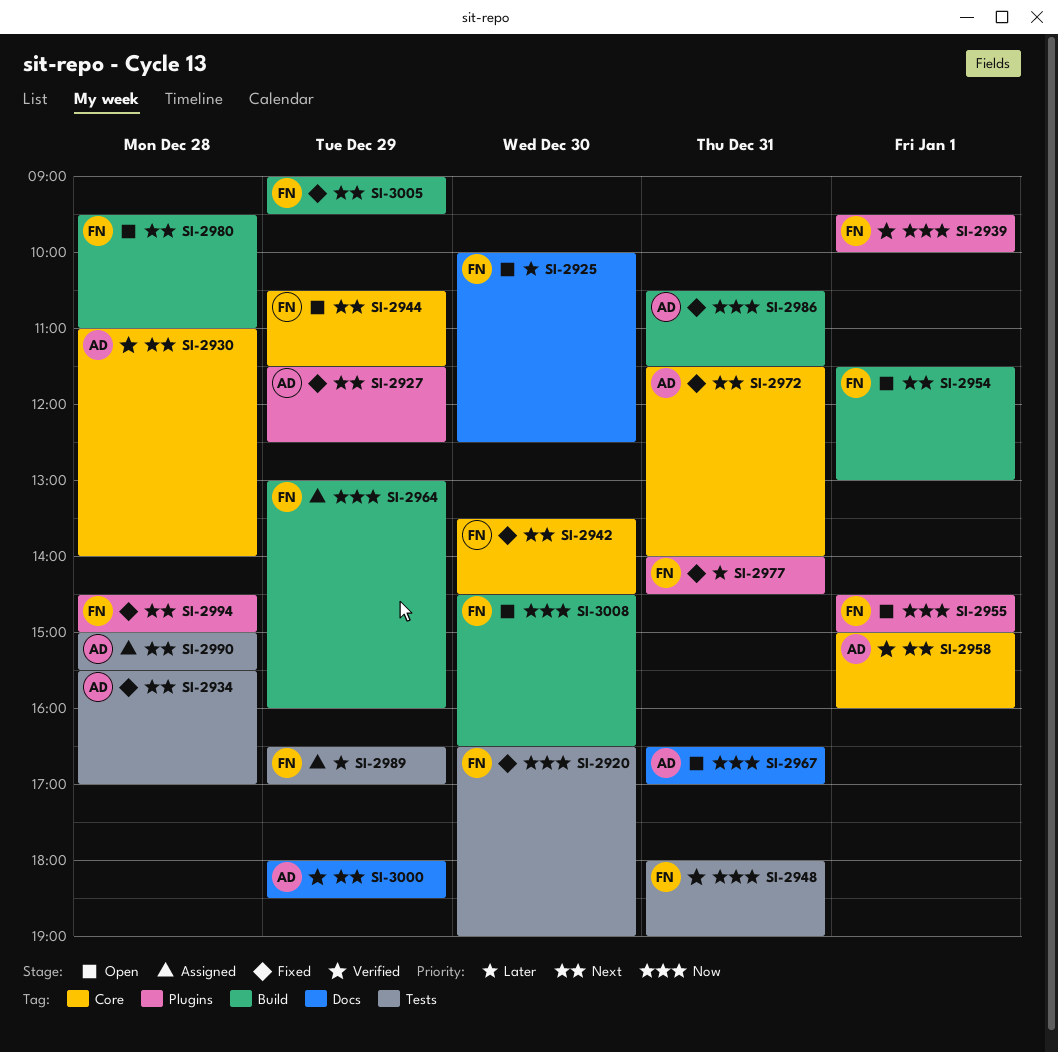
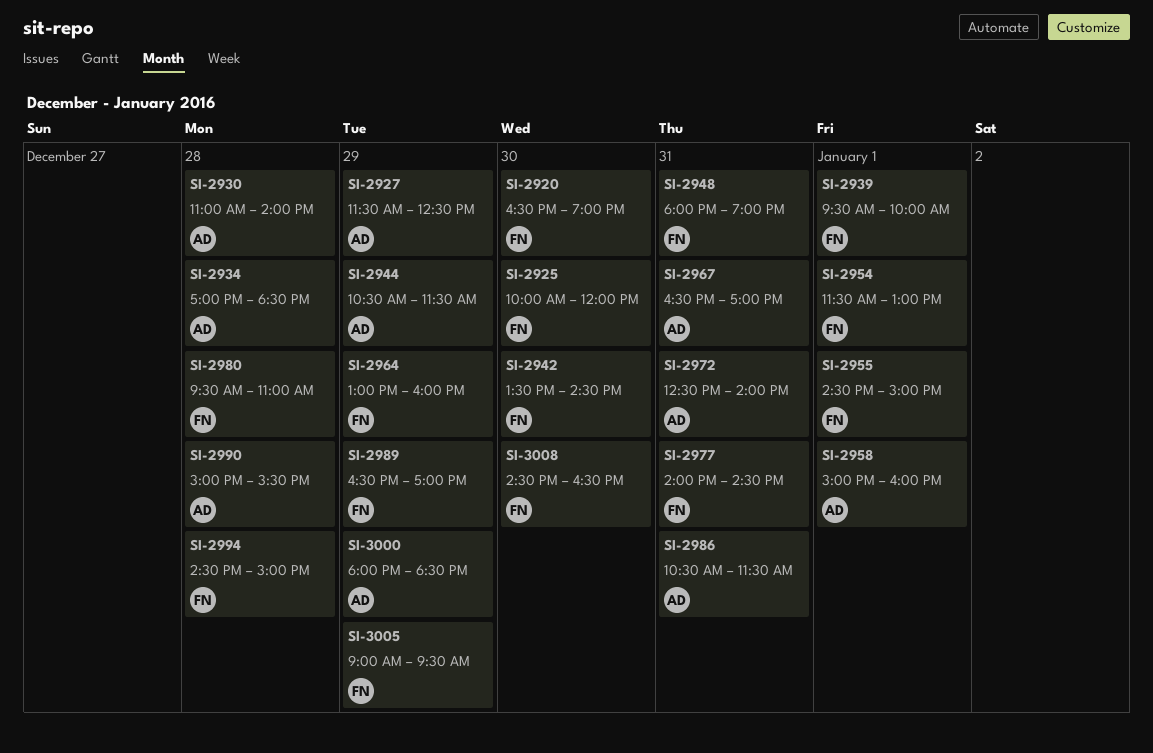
SI-2925, ends: 12:30 -> 12:00
SI-2934, begins: 15:30 -> 17:00
SI-2934, ends: 17:00 -> 18:30
SI-2944, owner: FN -> AD
SI-2972, begins: 11:30 -> 12:30

